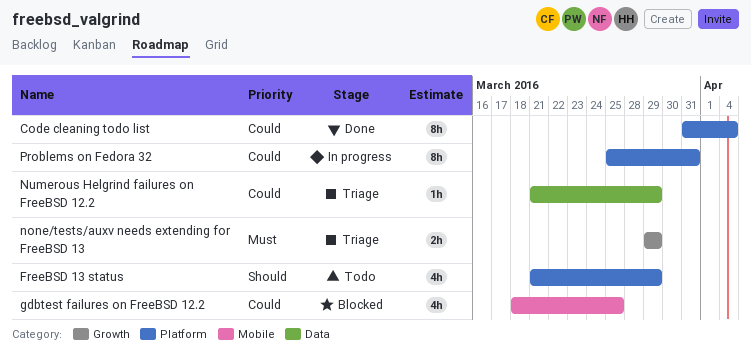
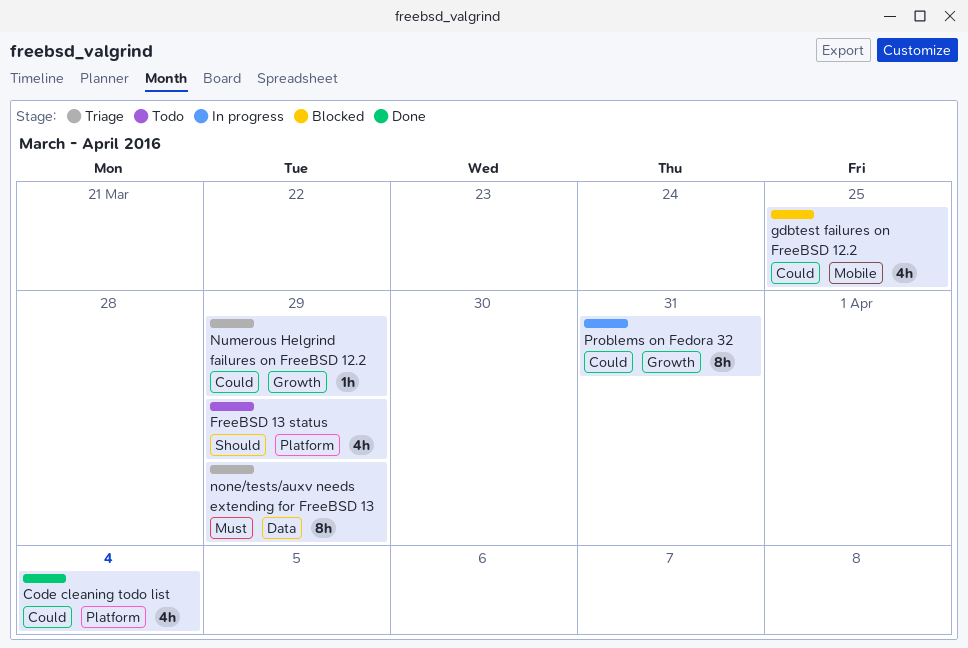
Code cleaning todo list, estimate: 8h -> 4h
none/tests/auxv needs extending for FreeBSD 13, label: Growth -> Data
none/tests/auxv needs extending for FreeBSD 13, estimate: 2h -> 8h
Numerous Helgrind failures on FreeBSD 12.2, label: Data -> Growth
Problems on Fedora 32, label: Platform -> Growth

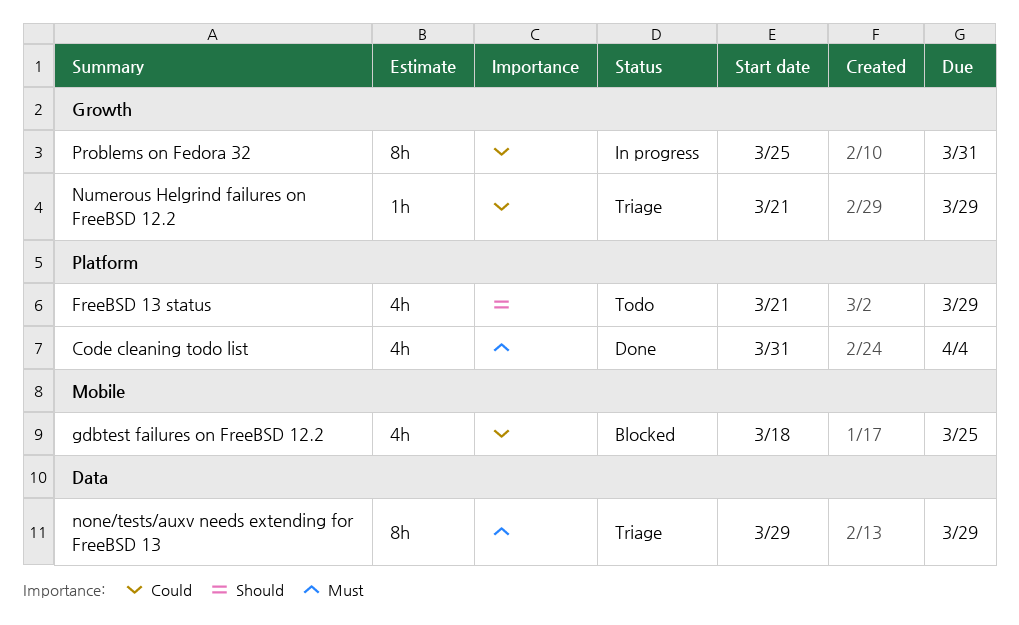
Code cleaning todo list, priority: Could -> Must

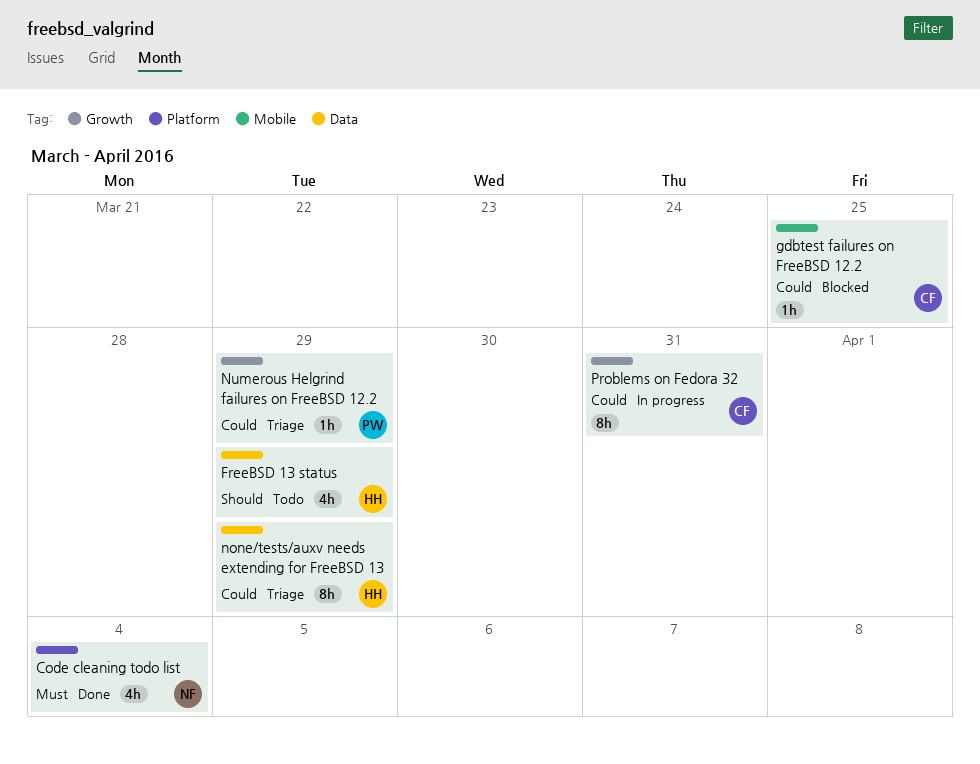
FreeBSD 13 status, label: Platform -> Data
gdbtest failures on FreeBSD 12.2, estimate: 4h -> 1h
none/tests/auxv needs extending for FreeBSD 13, priority: Must -> Could

